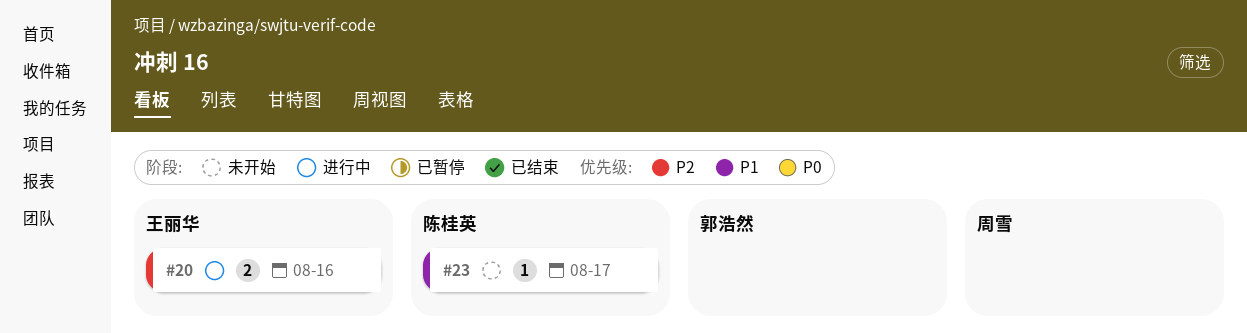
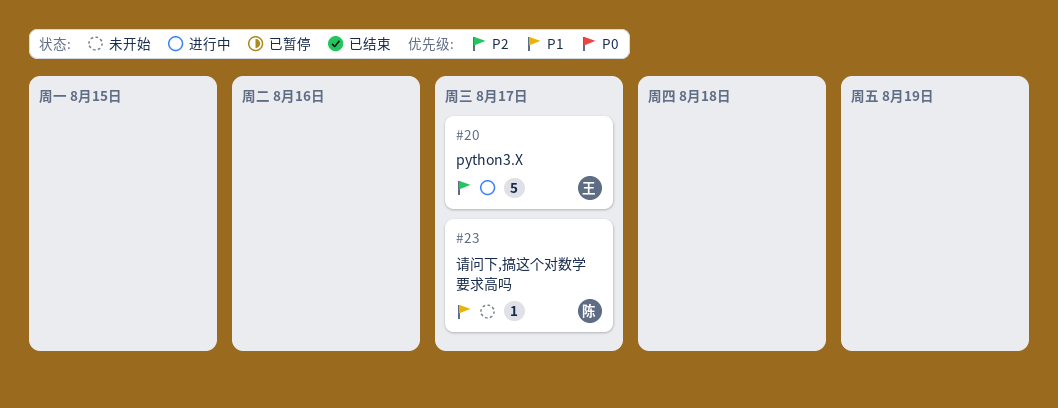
#20, estimate: 2 -> 5
#20, due: Aug 16 -> Aug 17

